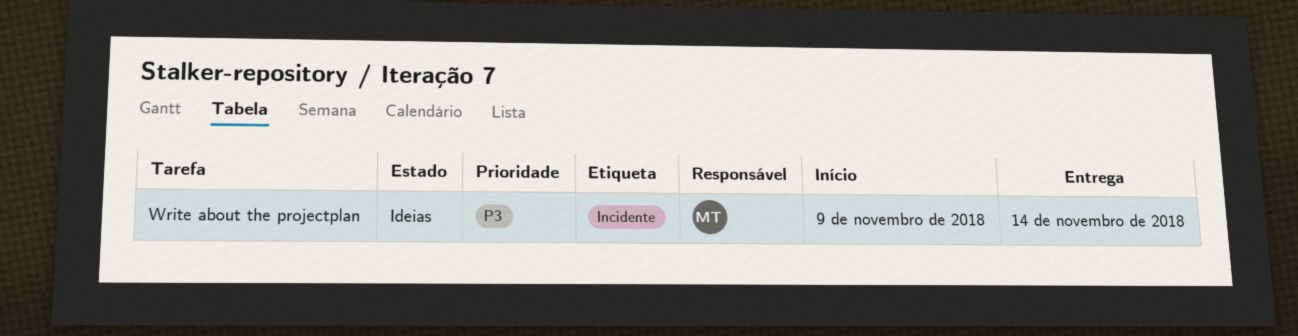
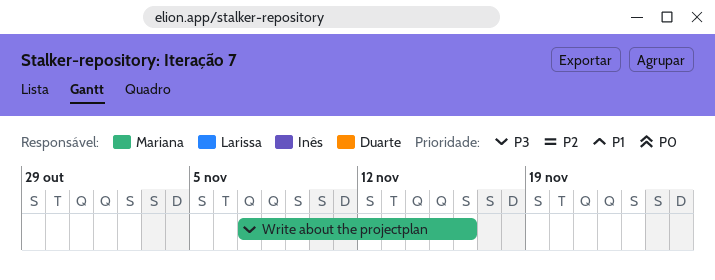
Write about the projectplan, start: Nov 9 -> Nov 7
Write about the projectplan, due: Nov 14 -> Nov 16

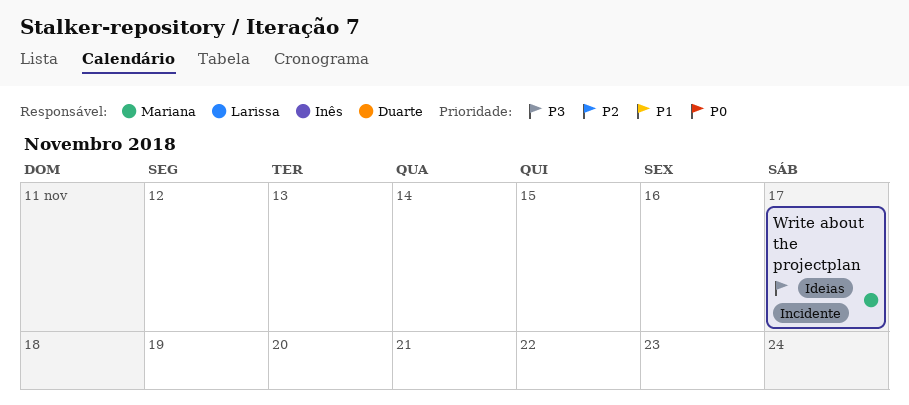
Write about the projectplan, due: Nov 16 -> Nov 17

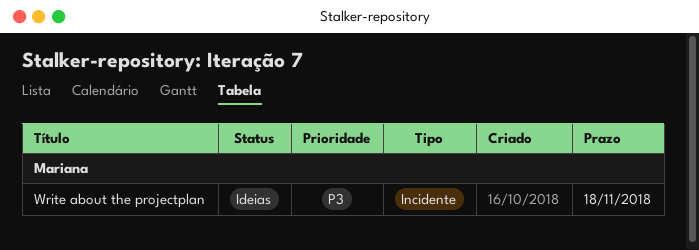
Write about the projectplan, due: Nov 17 -> Nov 18

